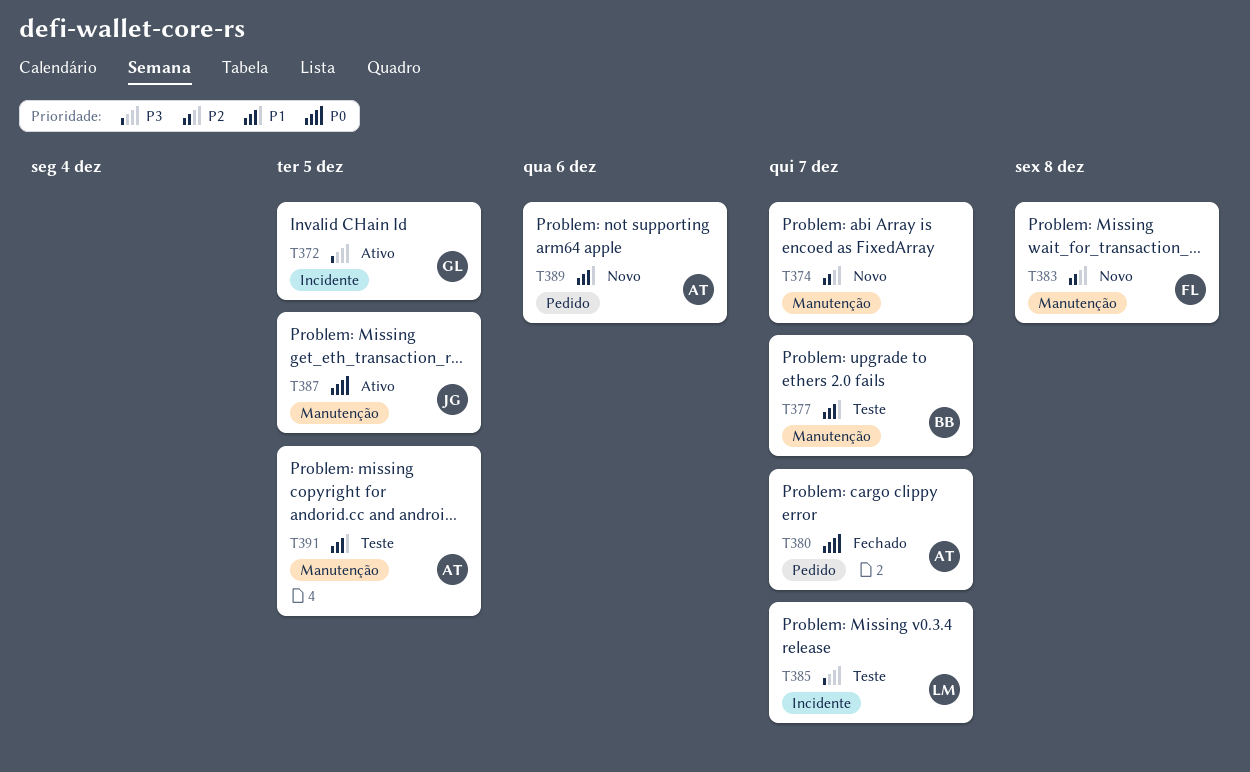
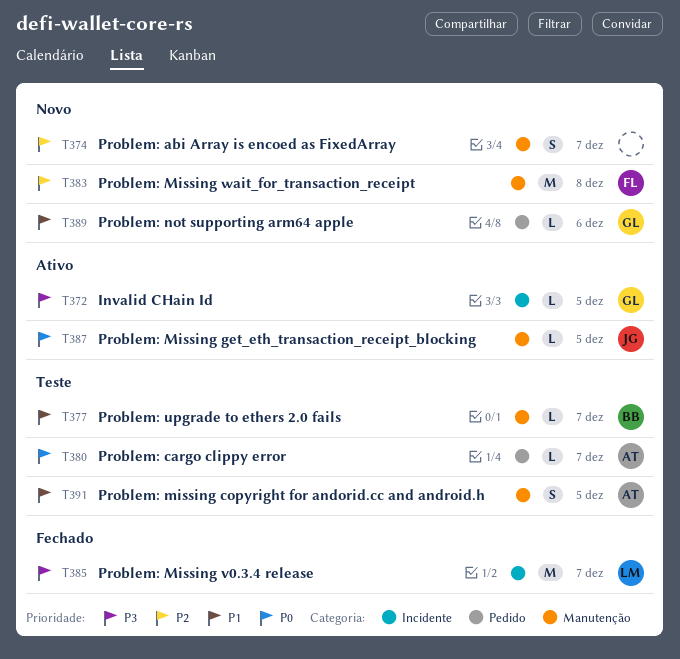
T380, status: Fechado -> Teste
T385, status: Teste -> Fechado
T389, owner: AT -> GL

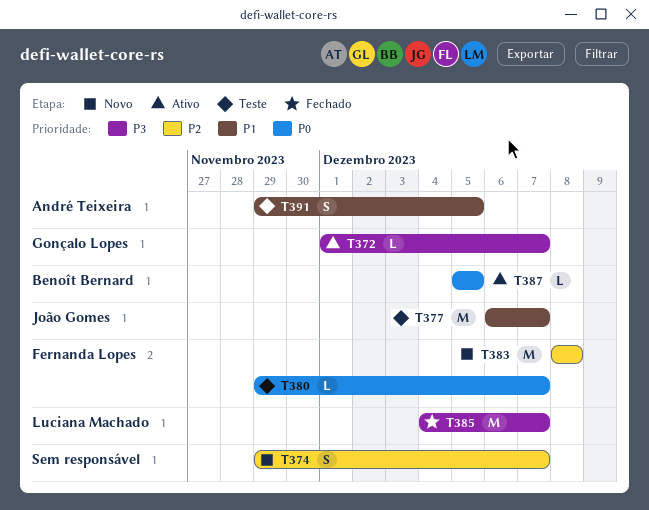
T372, due: Dec 5 -> Dec 7
T377, owner: Benoît Bernard -> João Gomes
T377, estimate: L -> M
T380, owner: André Teixeira -> Fernanda Lopes
T387, owner: João Gomes -> Benoît Bernard
T389: present -> none

